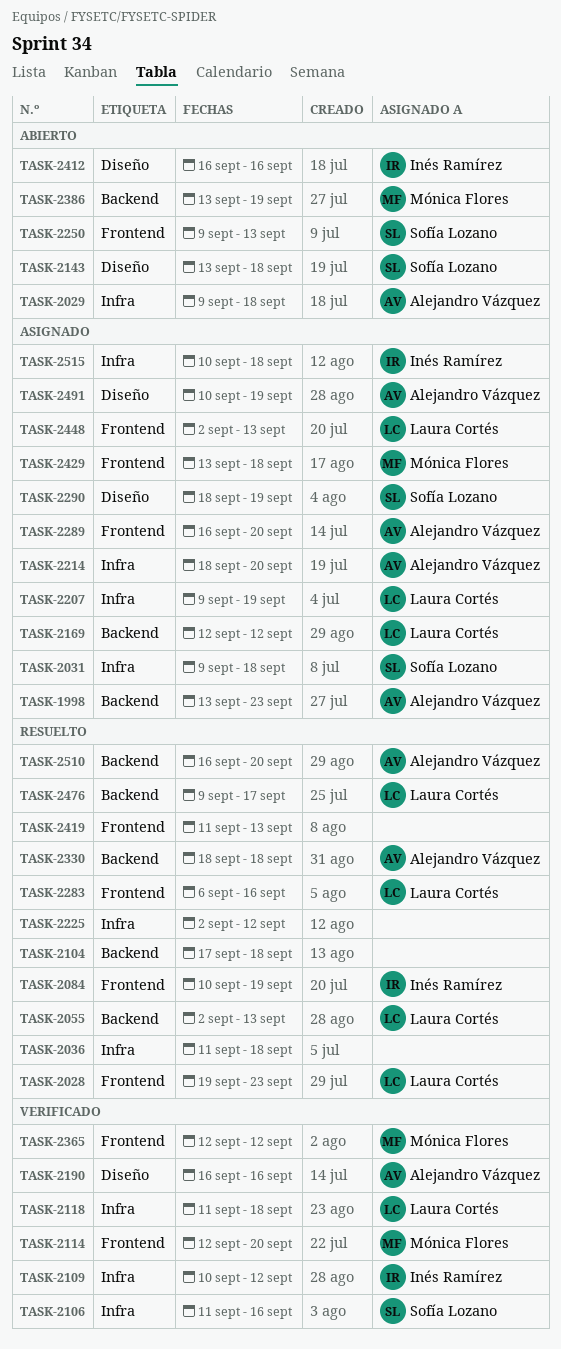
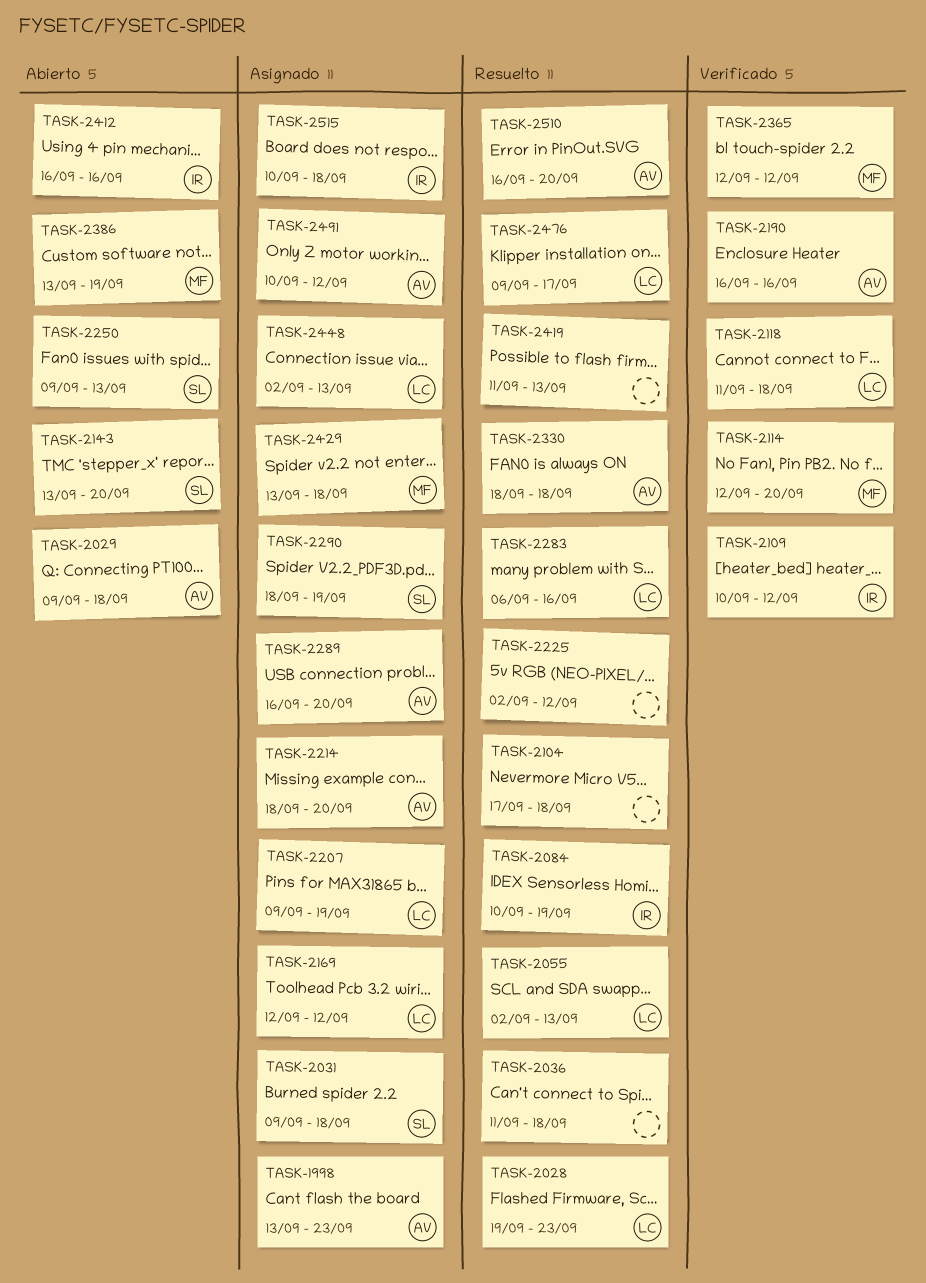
TASK-2106: present -> none
TASK-2143, due: Sep 18 -> Sep 20
TASK-2491, due: Sep 19 -> Sep 12

